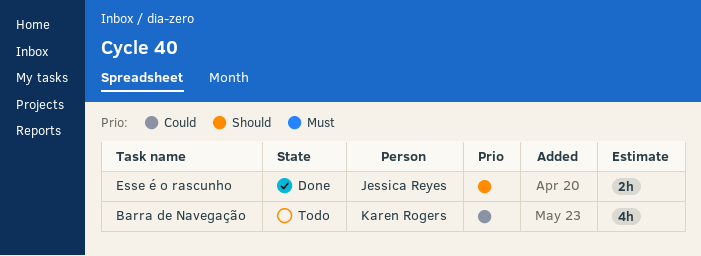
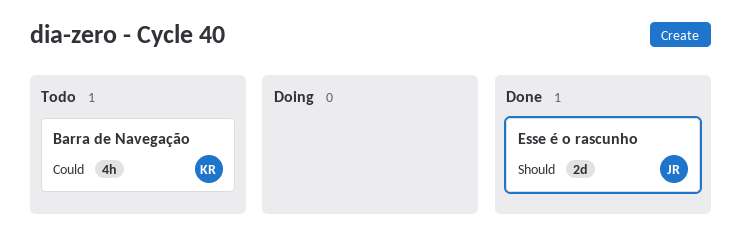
Esse é o rascunho, estimate: 2h -> 2d

